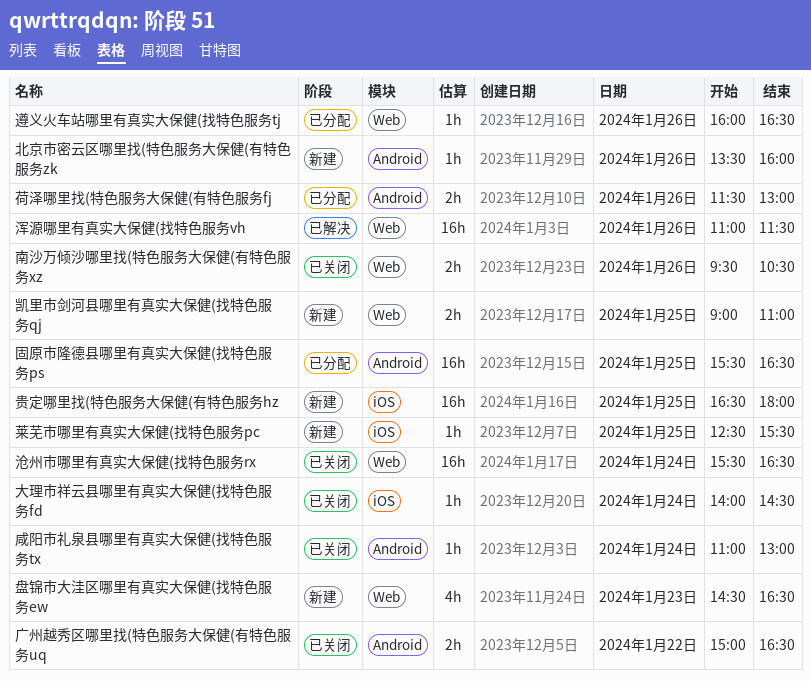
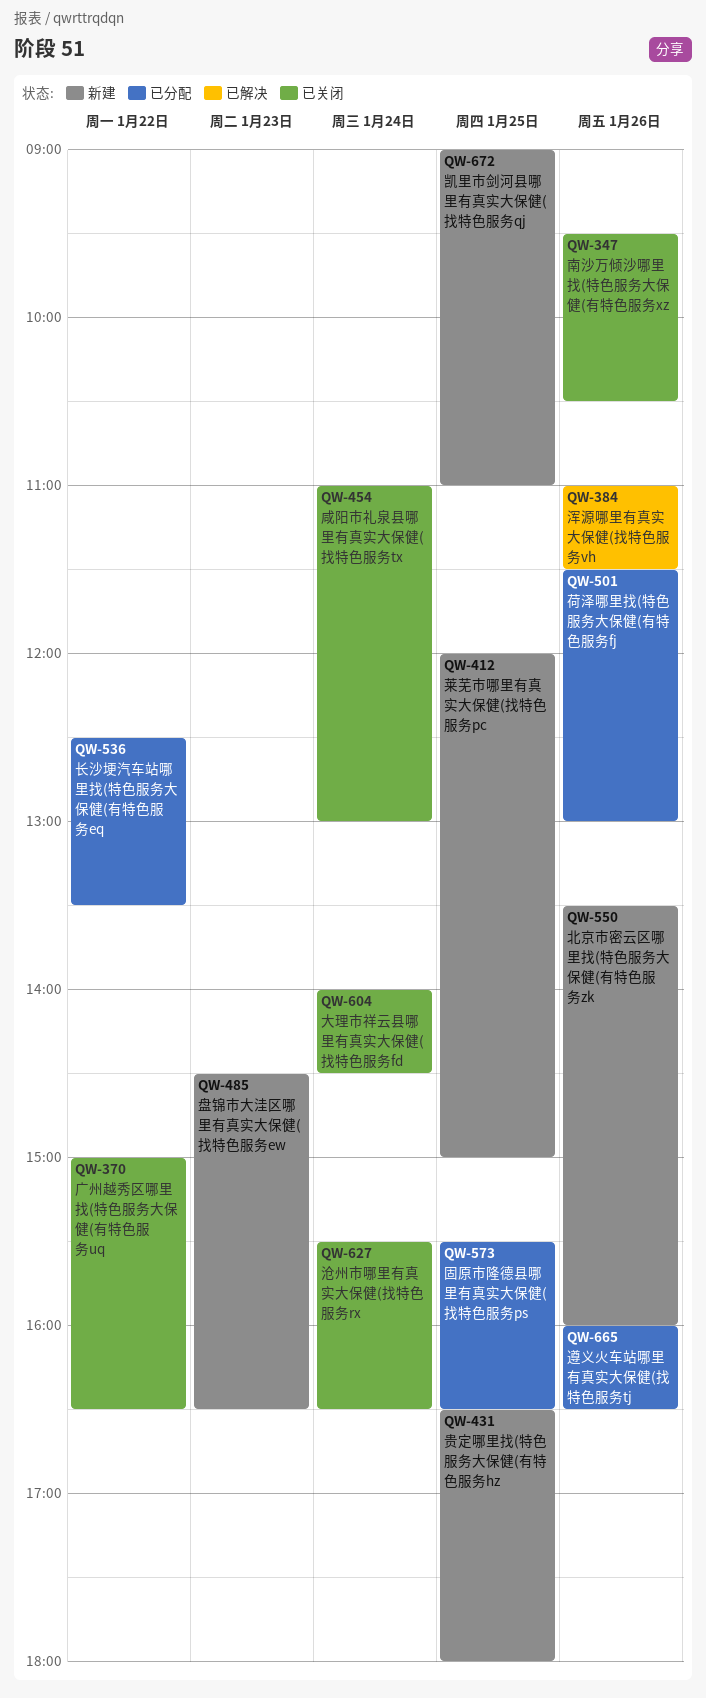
莱芜市哪里有真实大保健(找特色服务pc, begins: 12:30 -> 12:00
莱芜市哪里有真实大保健(找特色服务pc, ends: 15:30 -> 15:00
长沙埂汽车站哪里找(特色服务大保健(有特色服务eq: none -> present

